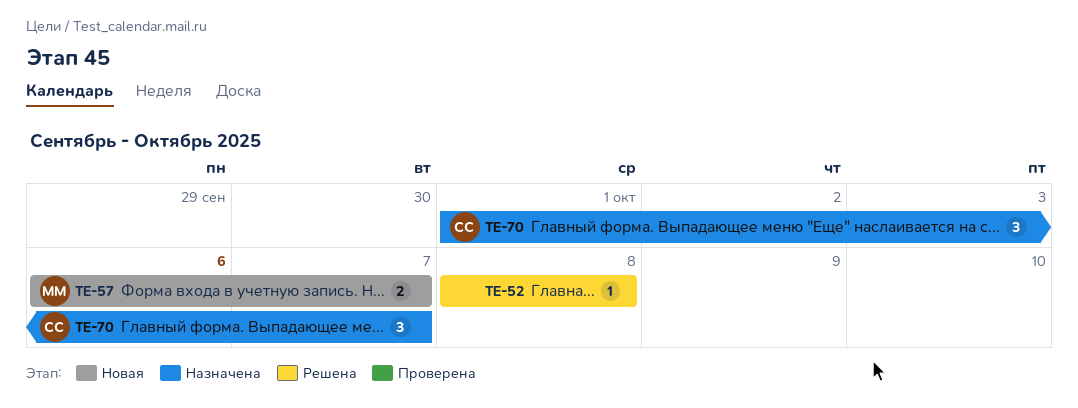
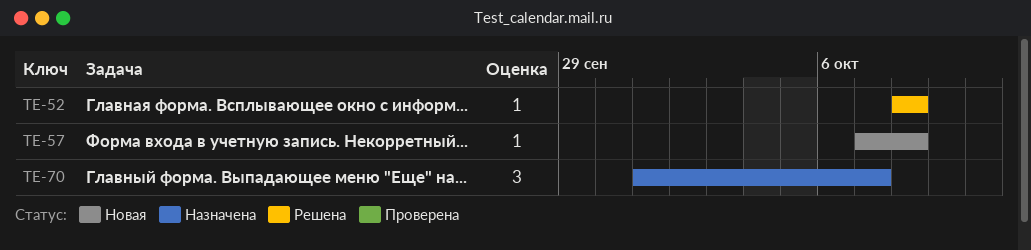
TE-57, estimate: 2 -> 1
TE-57, start: Oct 6 -> Oct 7
TE-57, due: Oct 7 -> Oct 8

